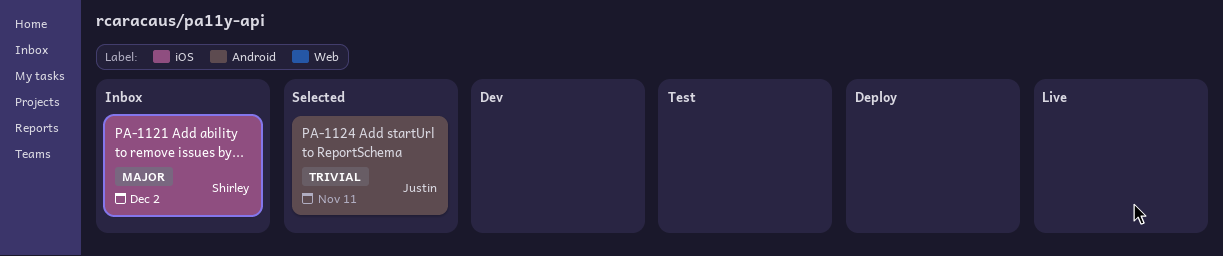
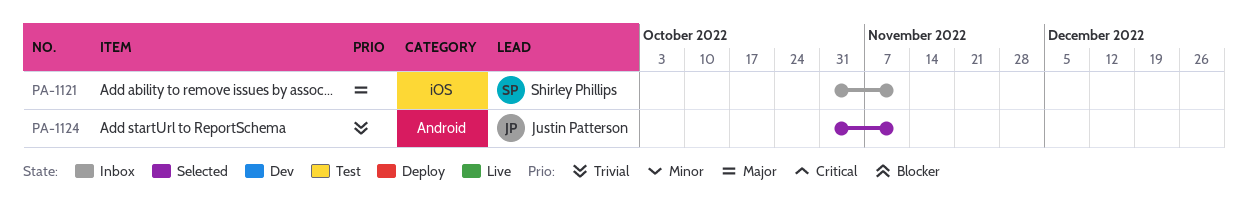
PA-1121, due: Dec 2 -> Nov 11

